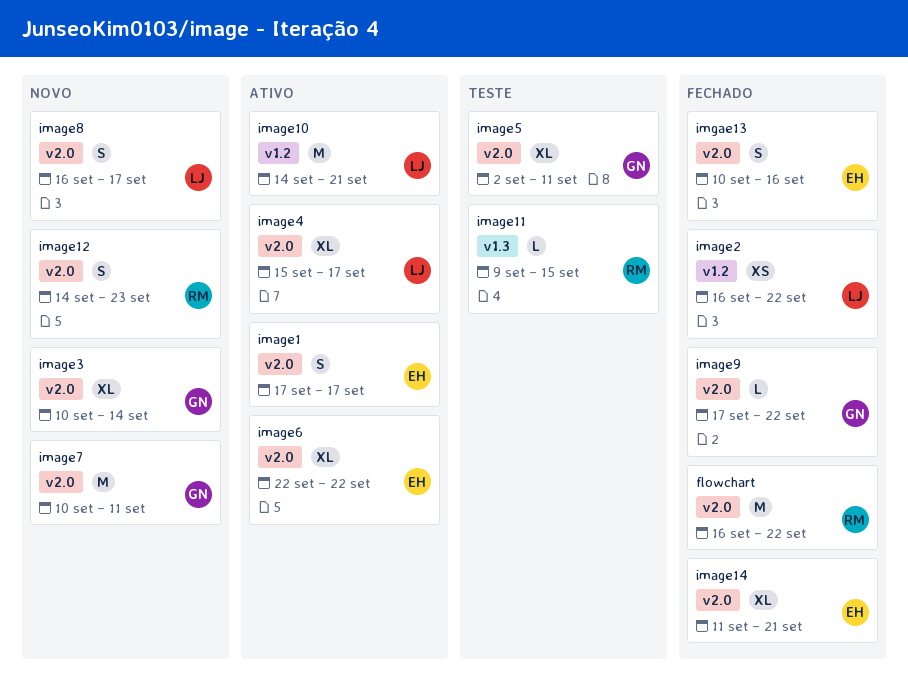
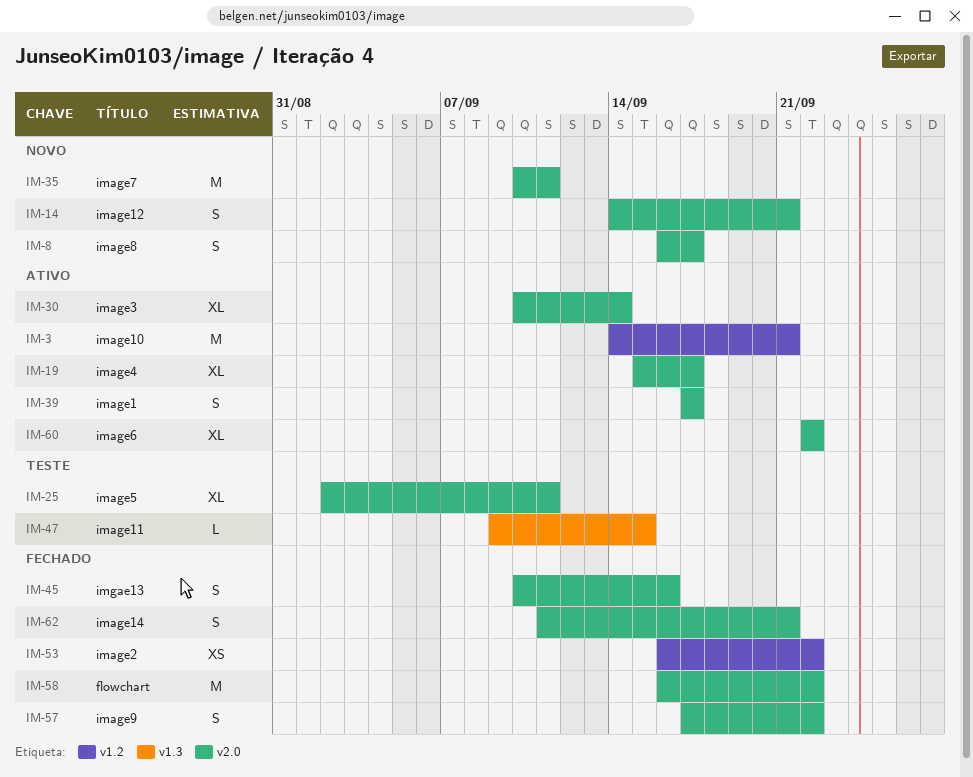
image12, due: Sep 23 -> Sep 21
image14, estimate: XL -> S
image3, status: Novo -> Ativo
image9, estimate: L -> S

